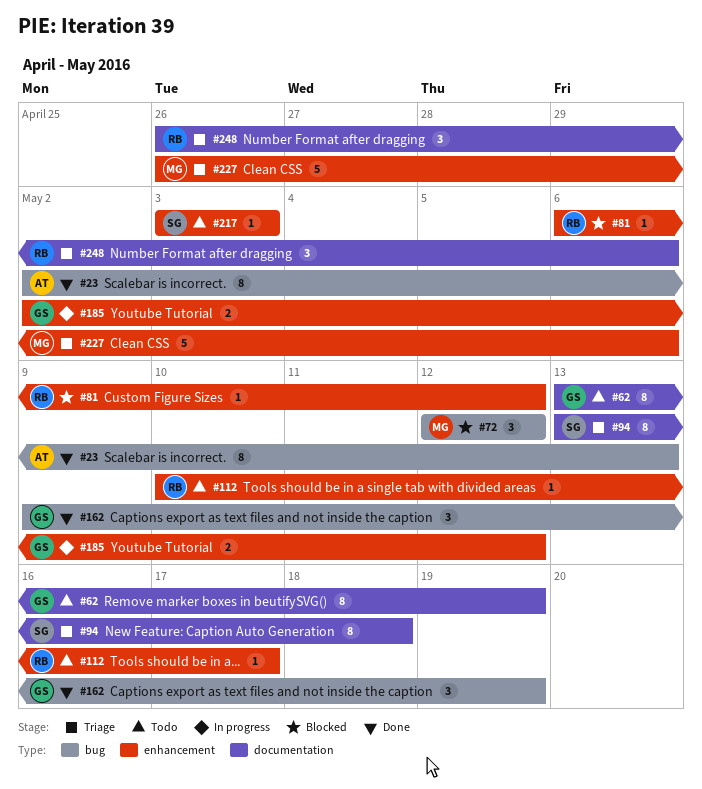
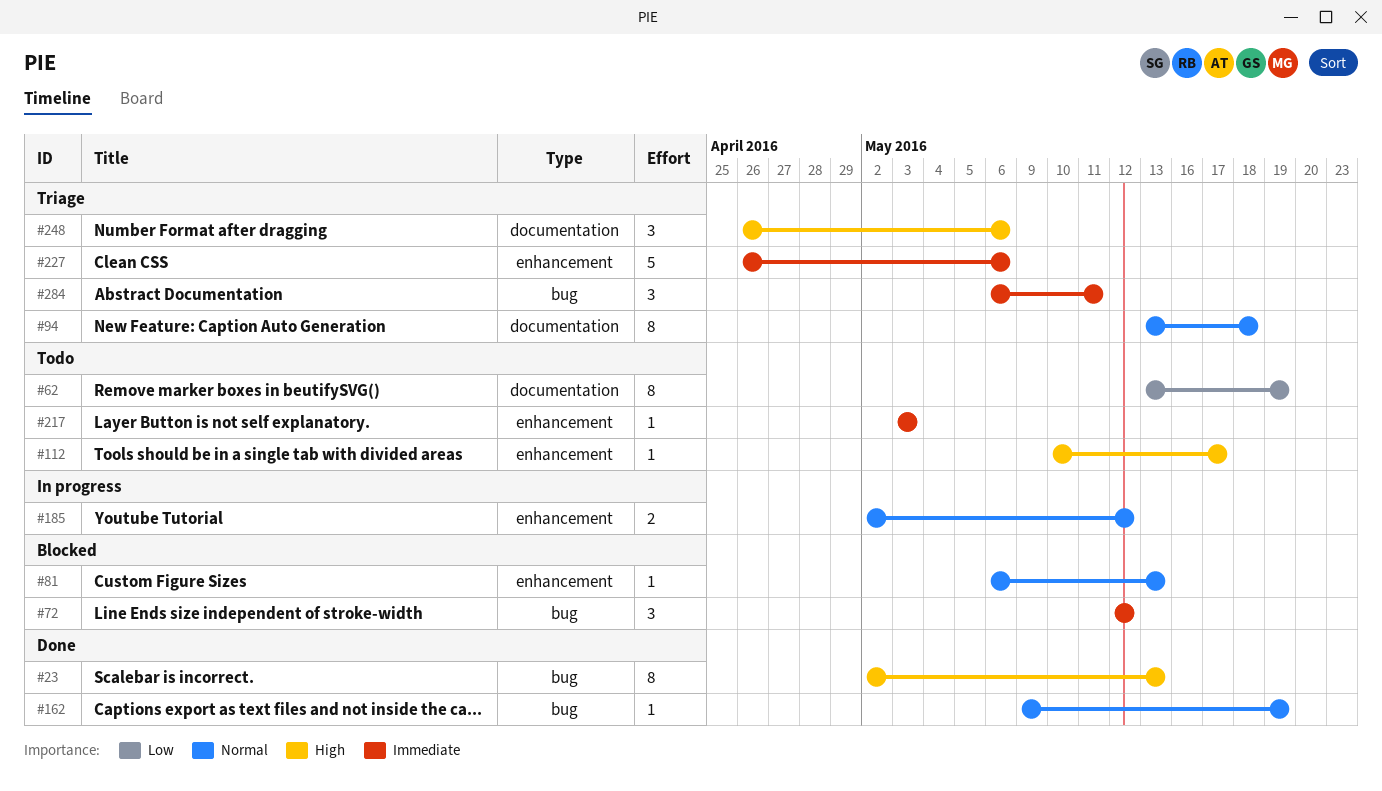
#81, due: May 12 -> May 13
#162, estimate: 3 -> 1
#284: none -> present

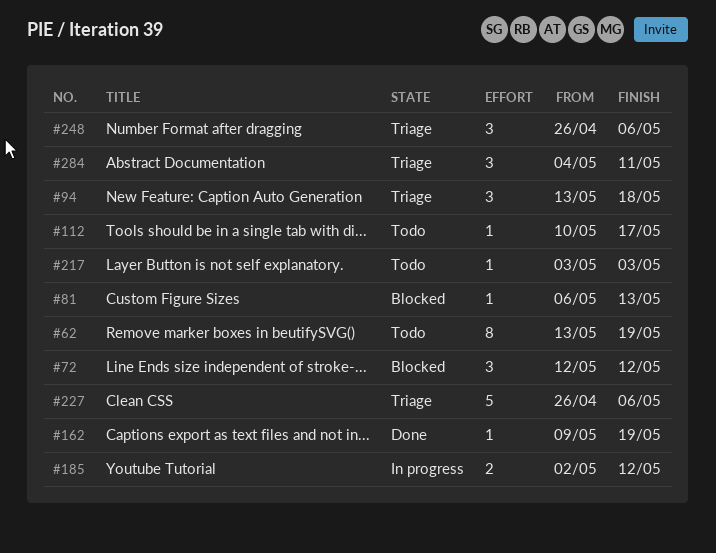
#23: present -> none
#94, estimate: 8 -> 3
#284, start: May 6 -> May 4

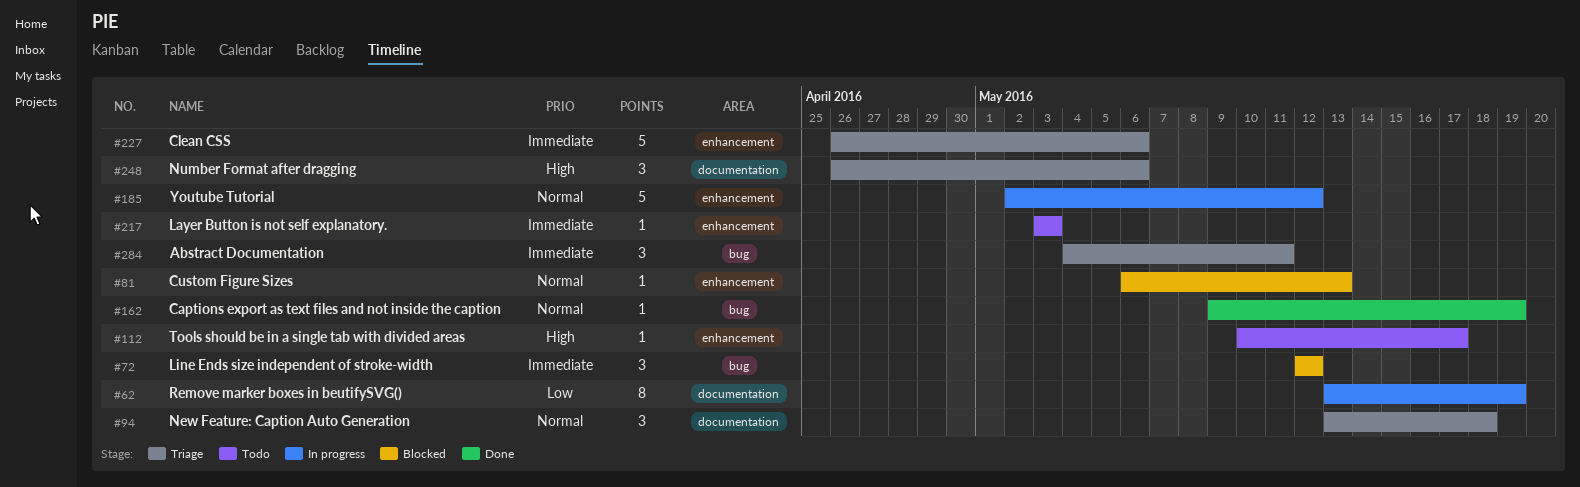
#62, status: Todo -> In progress
#185, estimate: 2 -> 5

